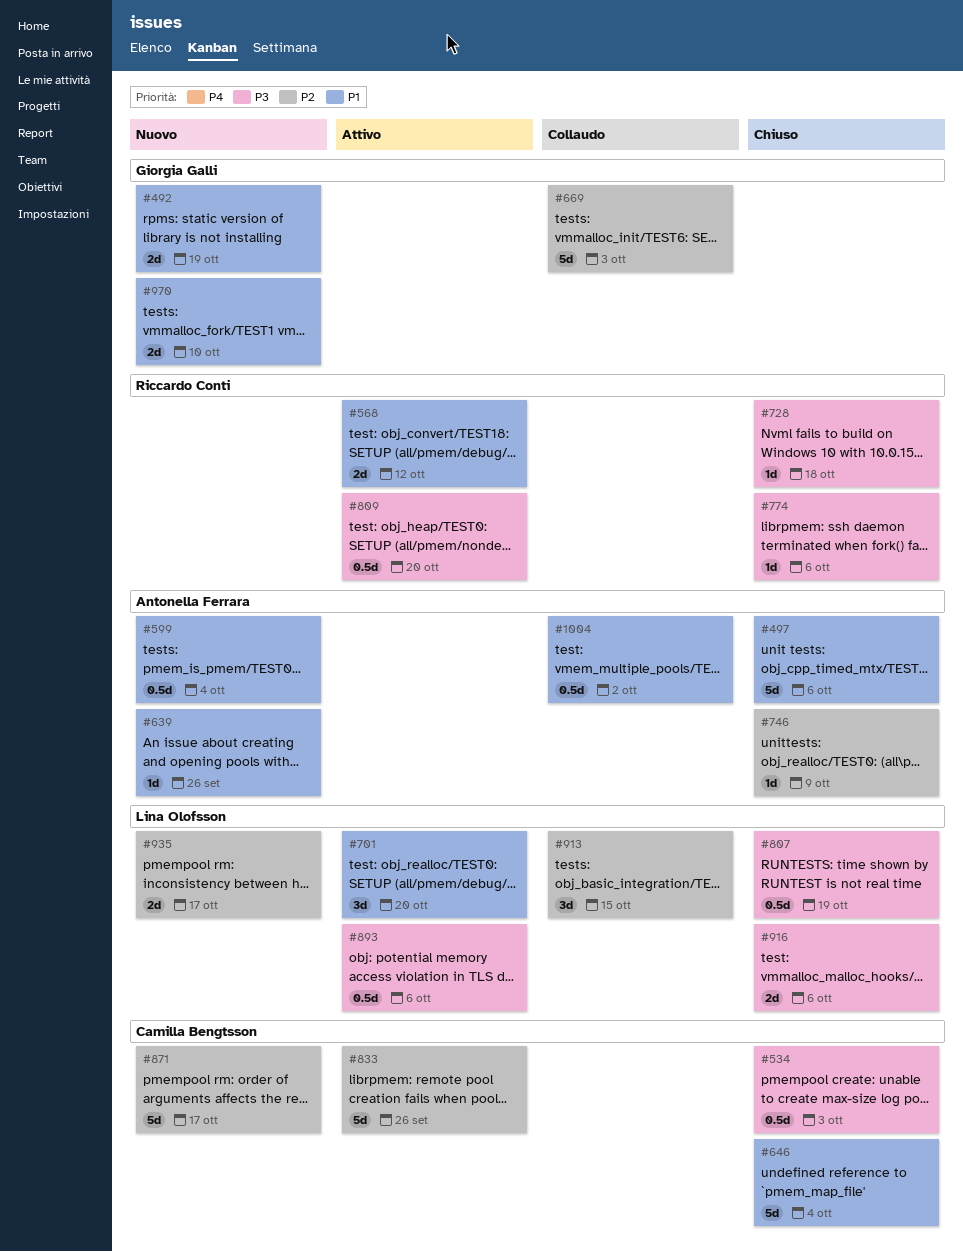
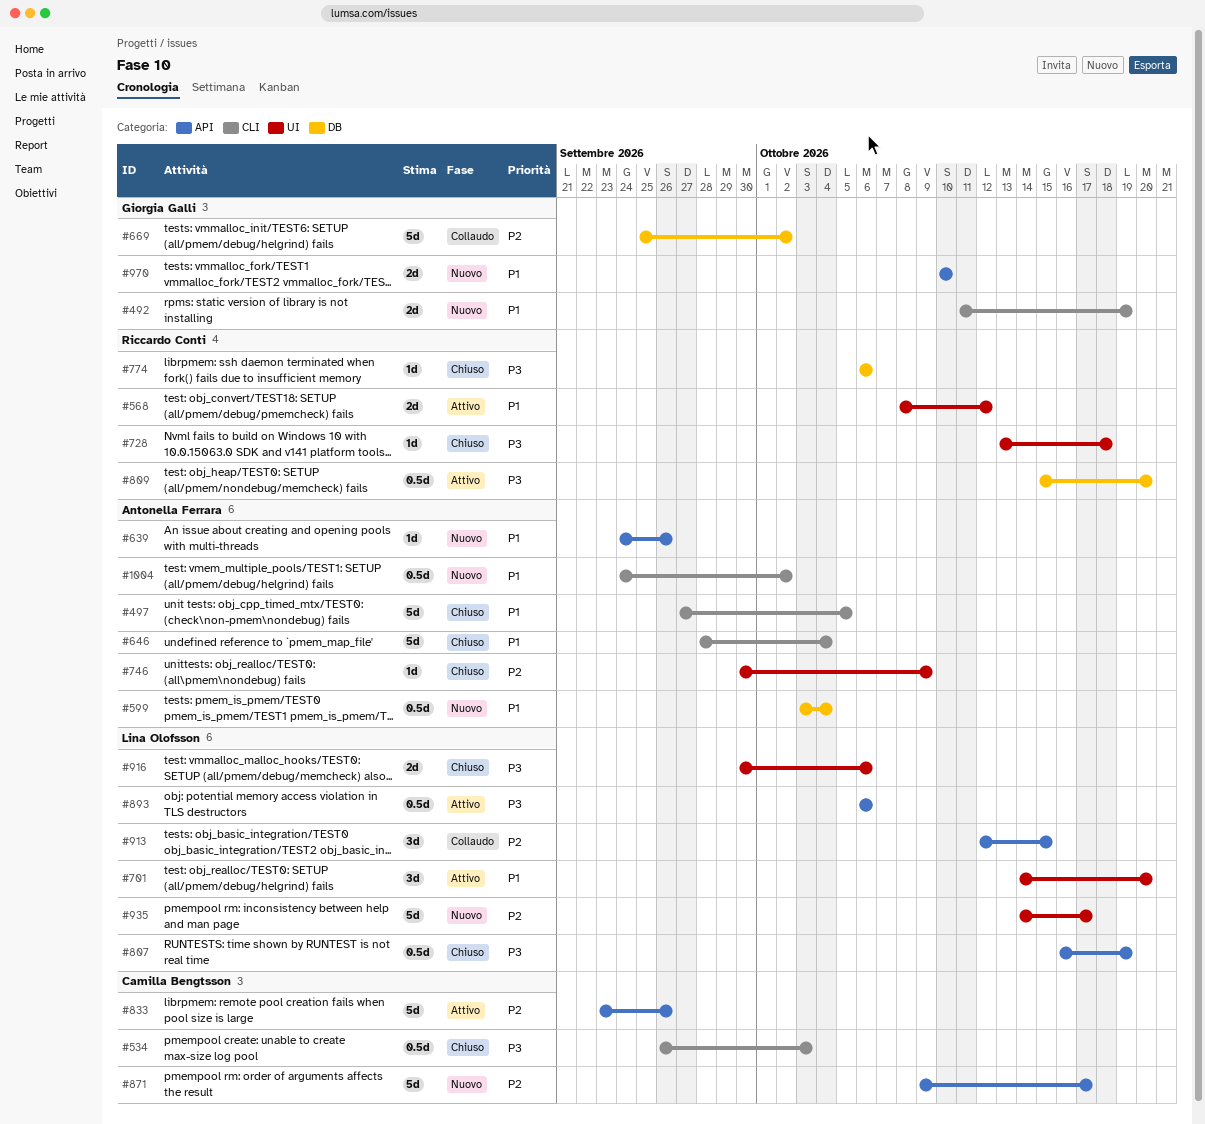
#497, due: Oct 6 -> Oct 5
#646, owner: Camilla Bengtsson -> Antonella Ferrara
#669, due: Oct 3 -> Oct 2
#935, estimate: 2d -> 5d
#1004, status: Collaudo -> Nuovo

